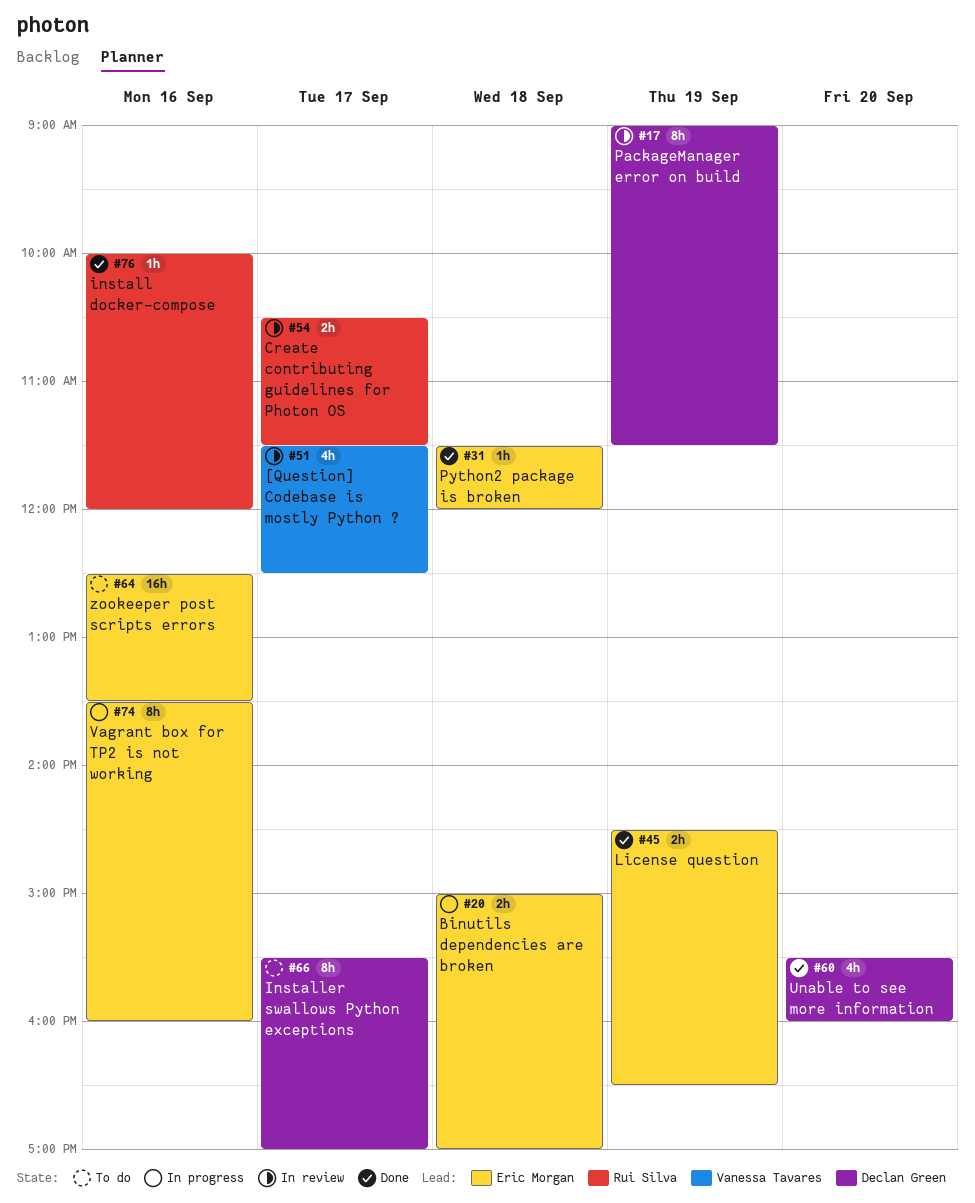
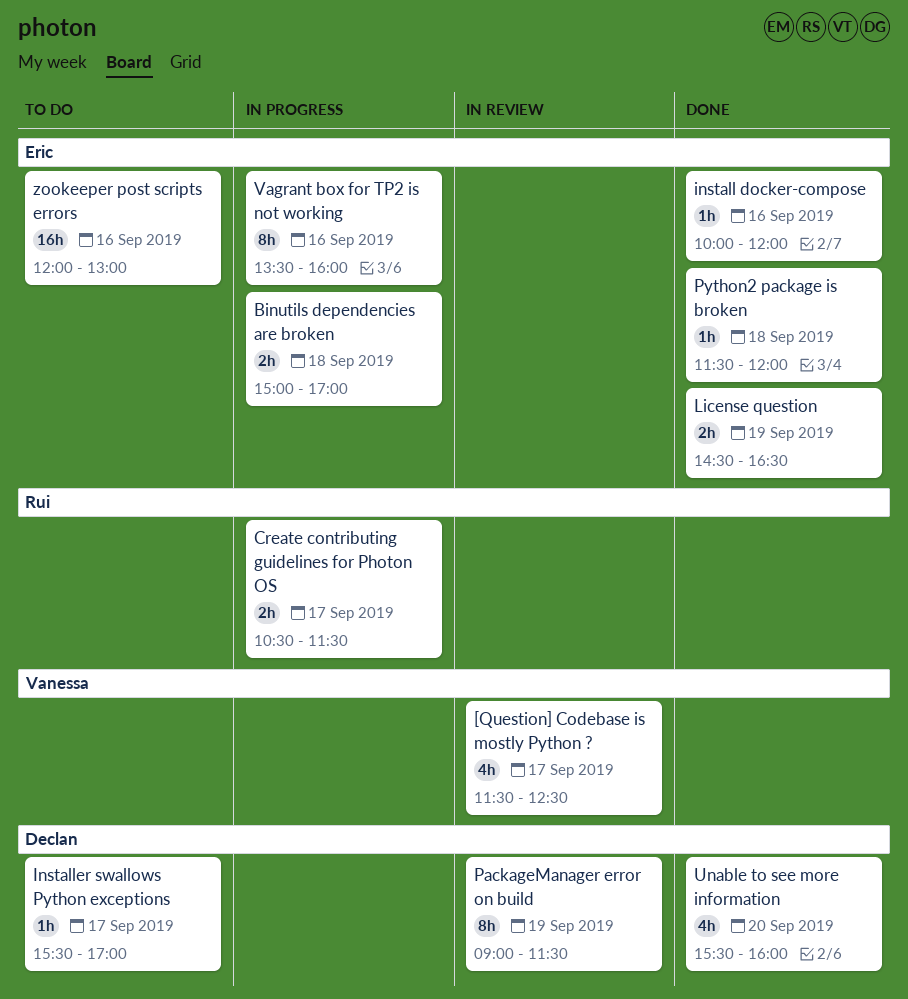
Create contributing guidelines for Photon OS, status: In review -> In progress
install docker-compose, owner: Rui Silva -> Eric Morgan
Installer swallows Python exceptions, estimate: 8h -> 1h
zookeeper post scripts errors, begins: 12:30 -> 12:00
zookeeper post scripts errors, ends: 13:30 -> 13:00

